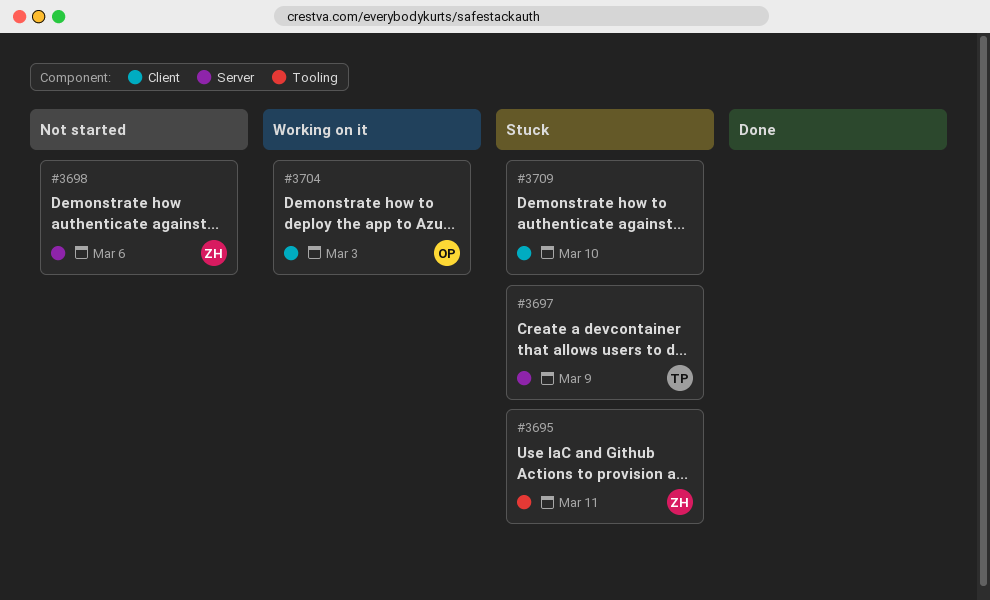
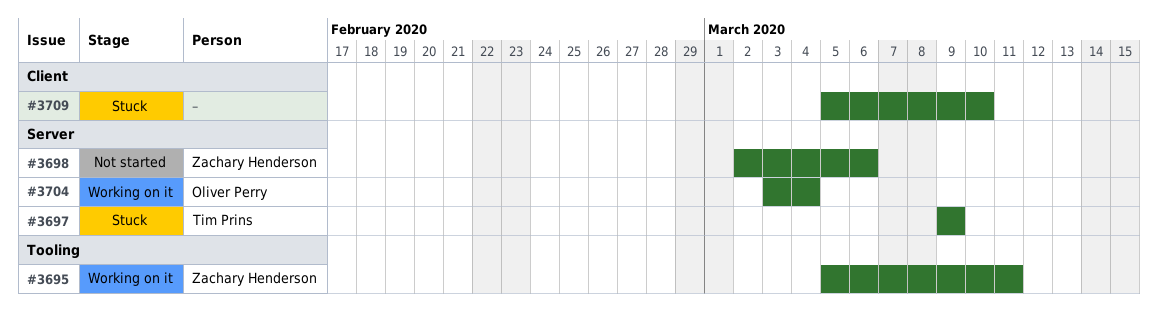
#3695, status: Stuck -> Working on it
#3704, label: Client -> Server
#3704, due: Mar 3 -> Mar 4

